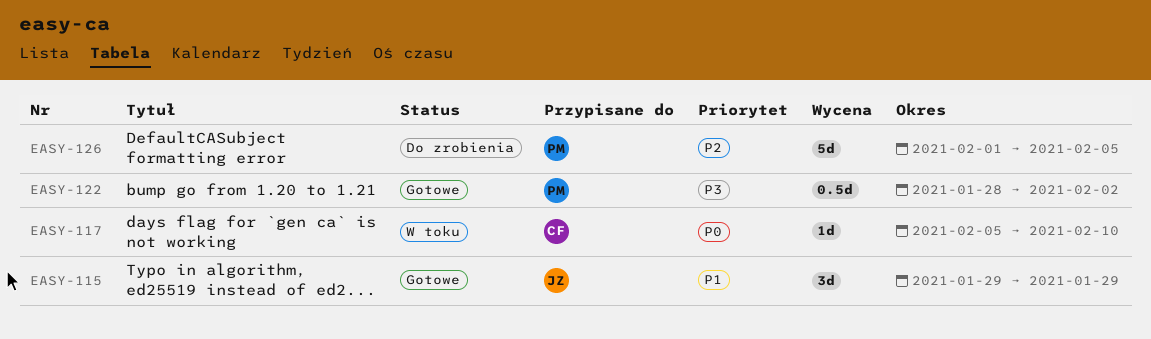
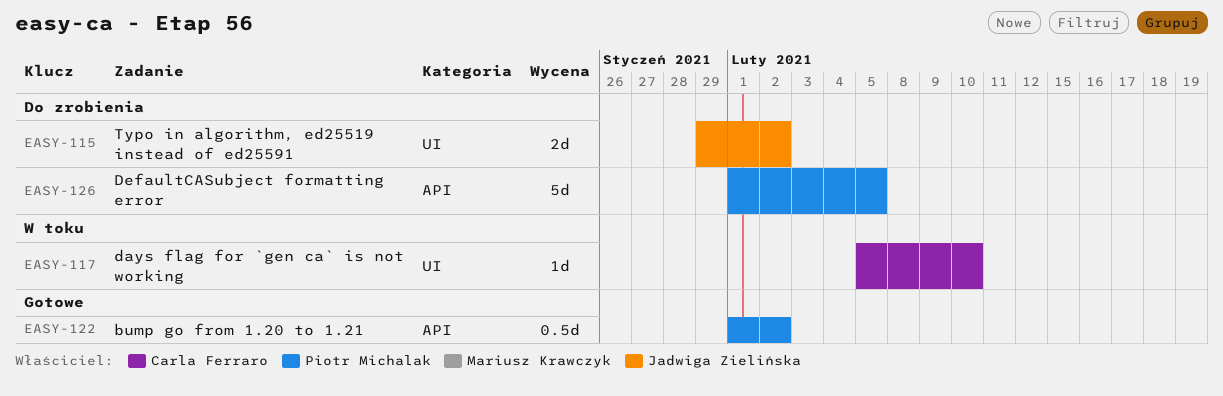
EASY-115, status: Gotowe -> Do zrobienia
EASY-115, estimate: 3d -> 2d
EASY-115, due: Jan 29 -> Feb 2
EASY-122, start: Jan 28 -> Feb 1

